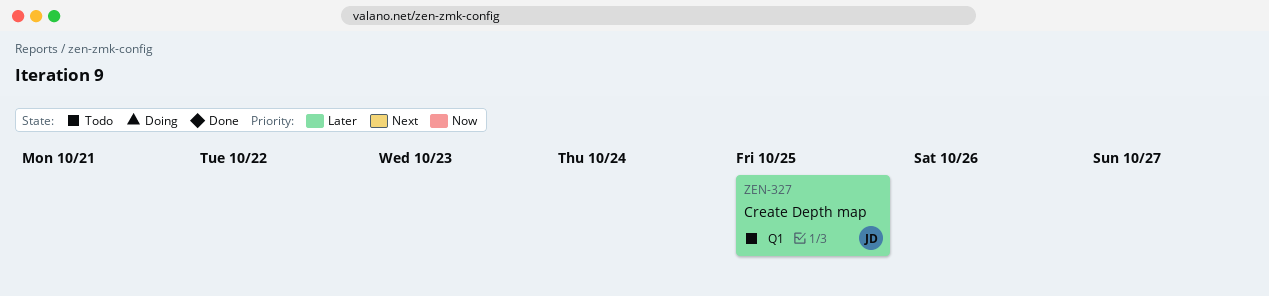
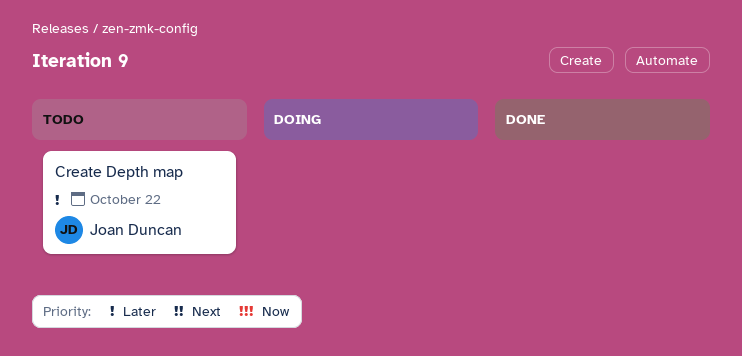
Create Depth map, due: Oct 25 -> Oct 22

